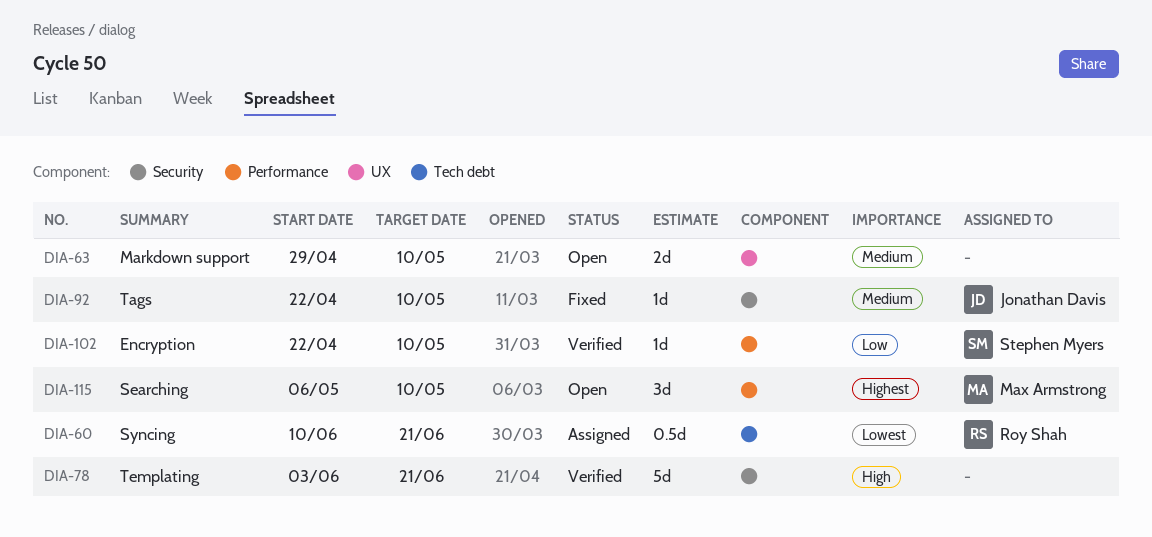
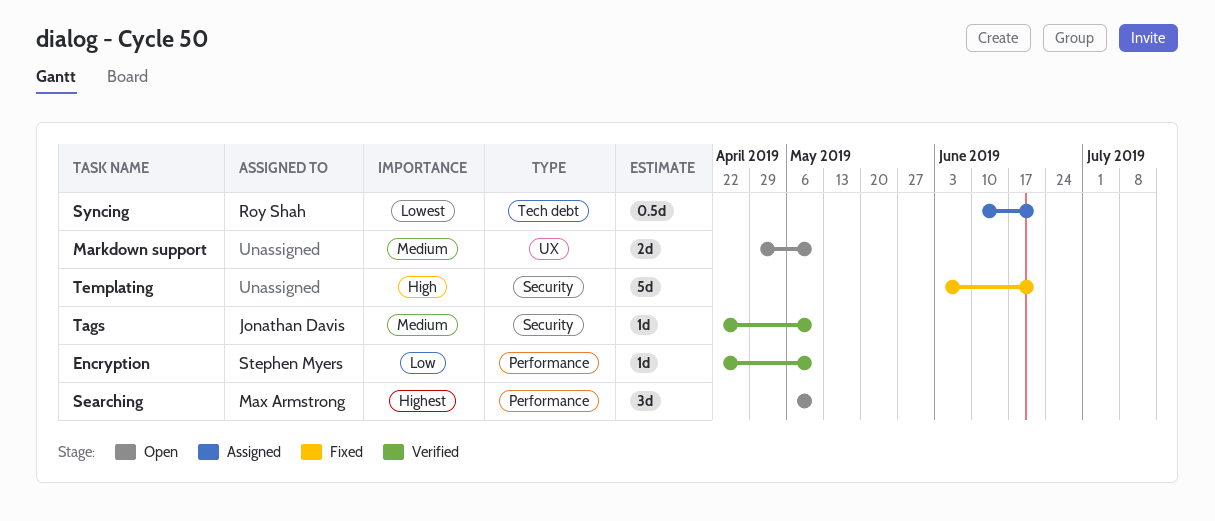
Tags, status: Fixed -> Verified
Templating, status: Verified -> Fixed

